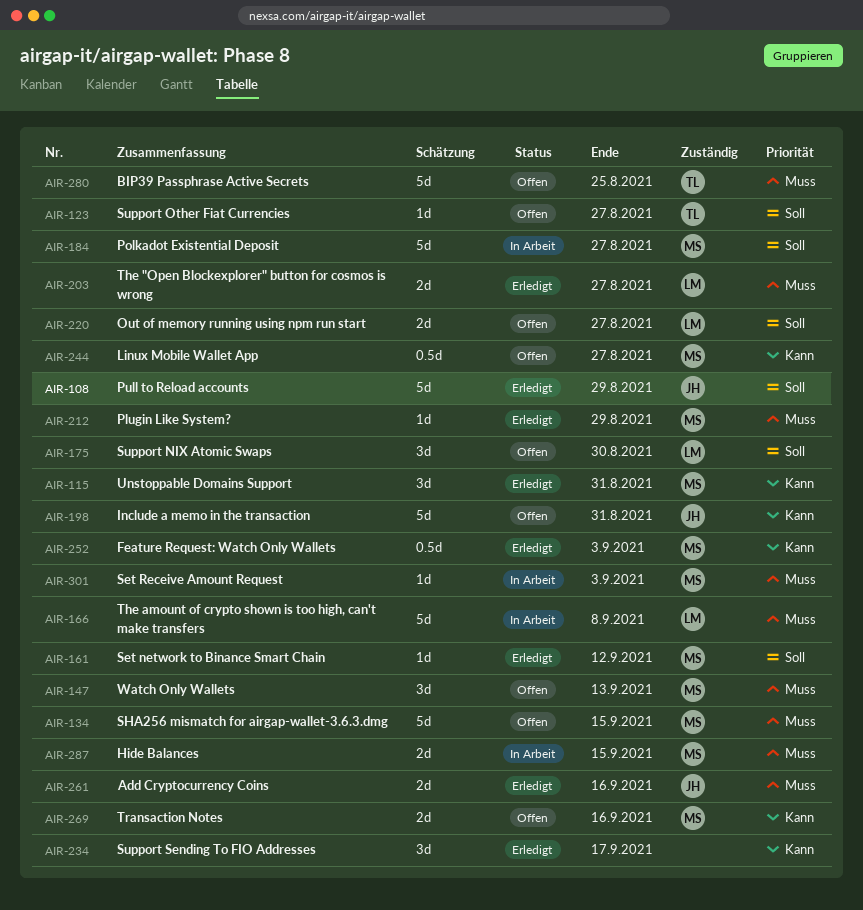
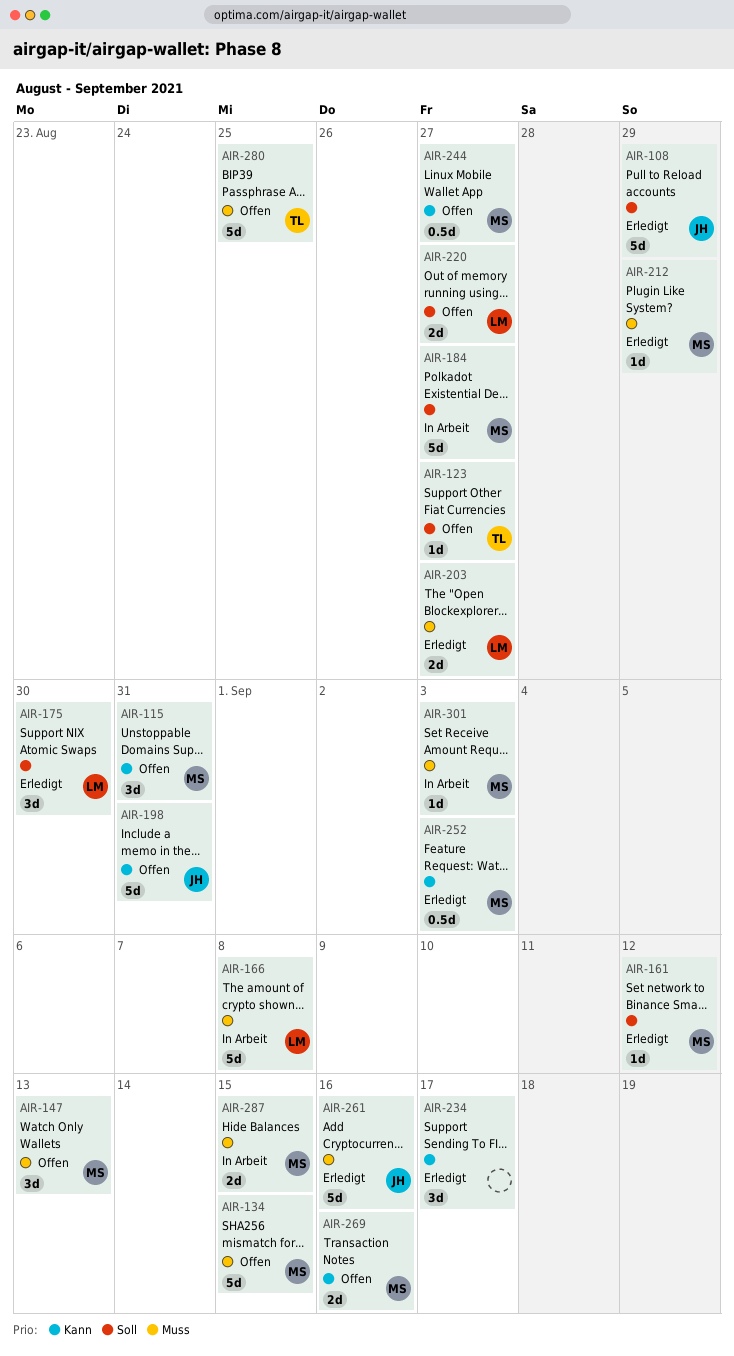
AIR-115, status: Erledigt -> Offen
AIR-175, status: Offen -> Erledigt
AIR-261, estimate: 2d -> 5d

